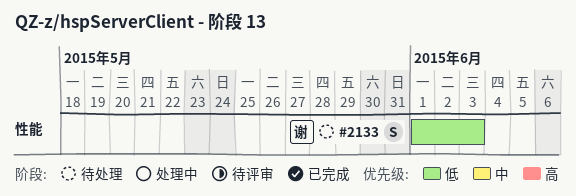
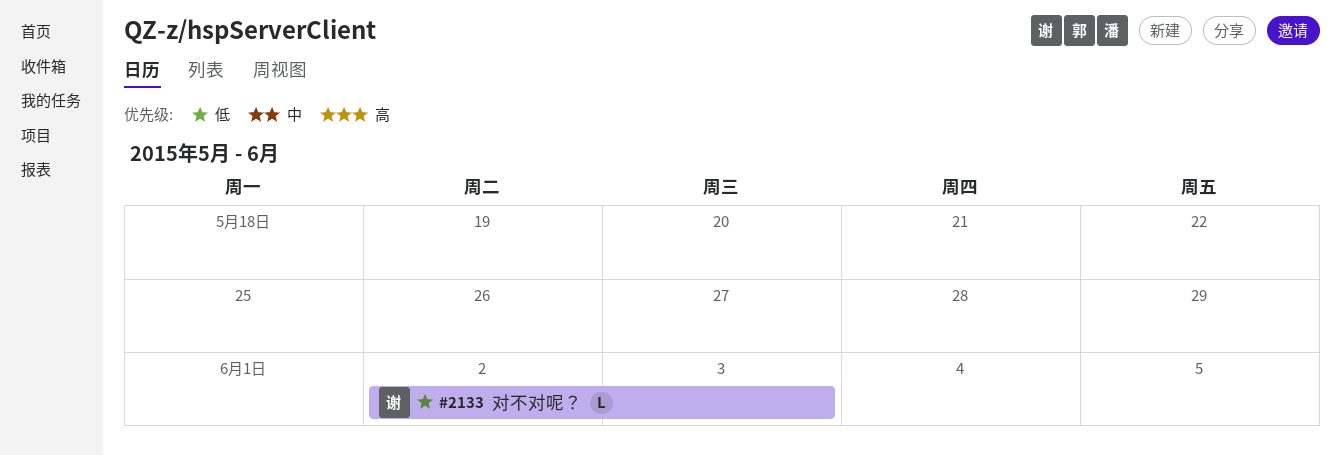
#2133, estimate: S -> L
#2133, start: Jun 1 -> Jun 2

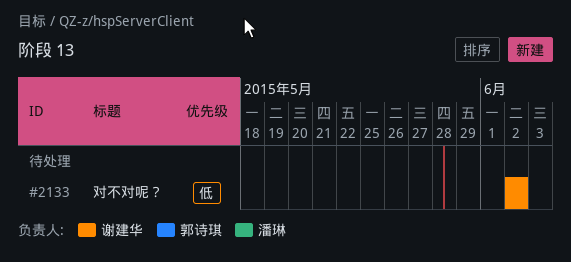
#2133, due: Jun 3 -> Jun 2

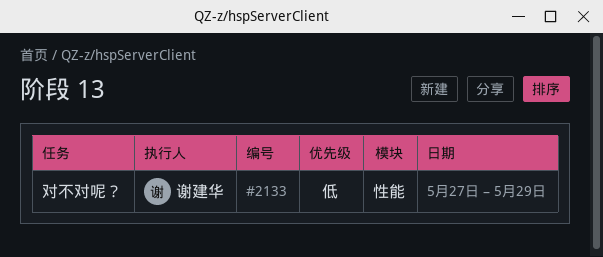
#2133, start: Jun 2 -> May 27
#2133, due: Jun 2 -> May 29

